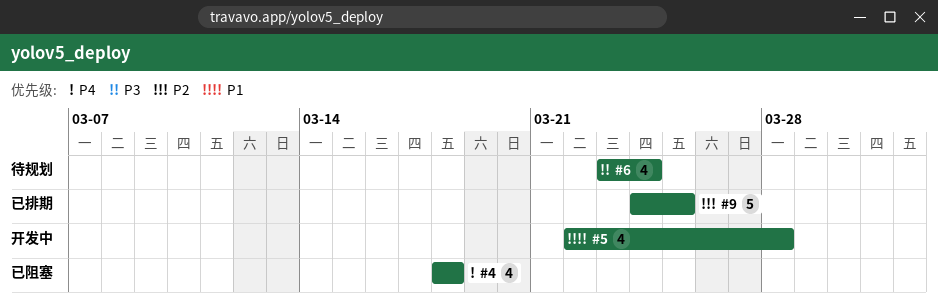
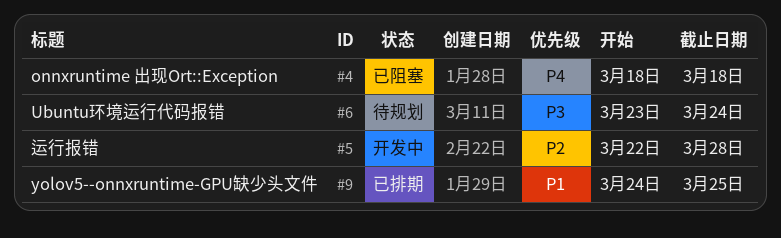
#5, priority: P1 -> P2
#9, priority: P2 -> P1

